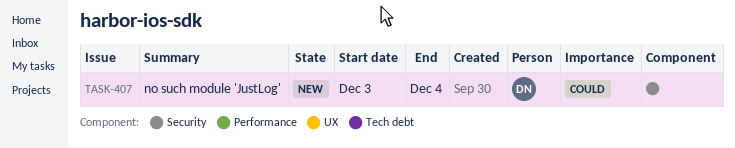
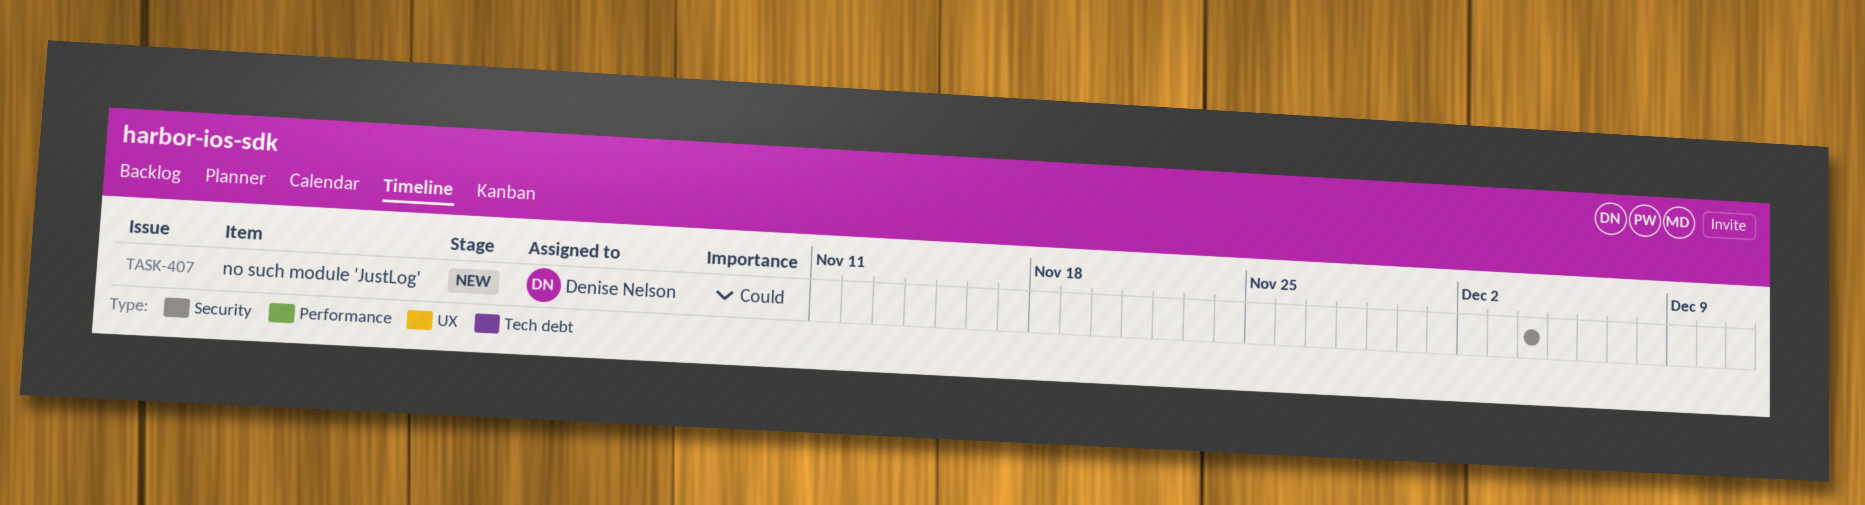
TASK-407, start: Dec 3 -> Dec 4

